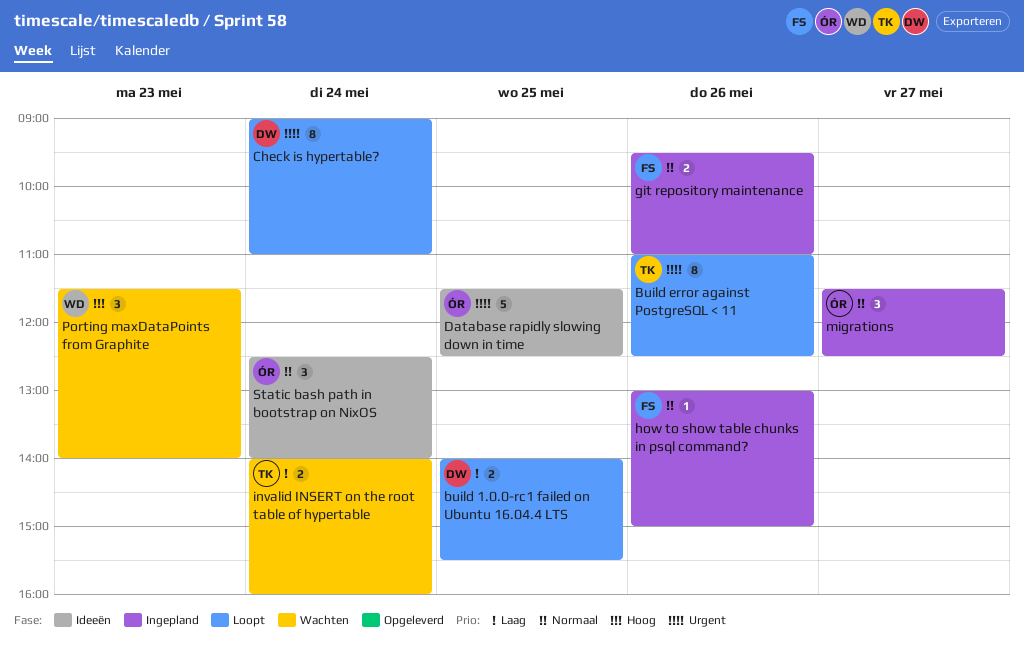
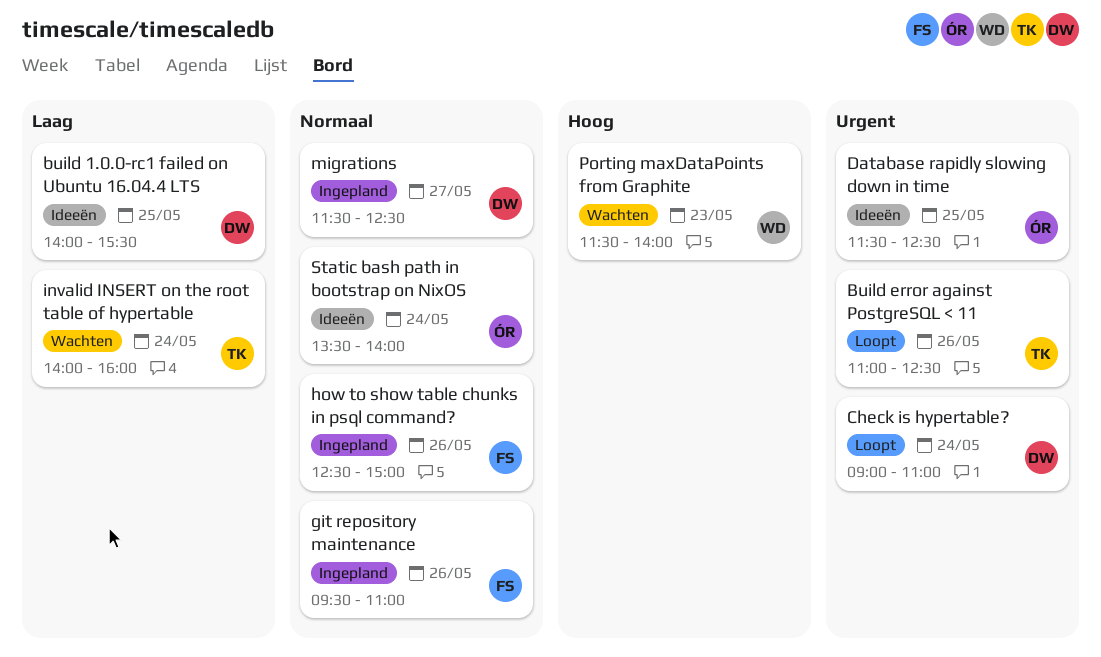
build 1.0.0-rc1 failed on Ubuntu 16.04.4 LTS, status: Loopt -> Ideeën
how to show table chunks in psql command?, begins: 13:00 -> 12:30
migrations, owner: ÓR -> DW
Static bash path in bootstrap on NixOS, begins: 12:30 -> 13:30

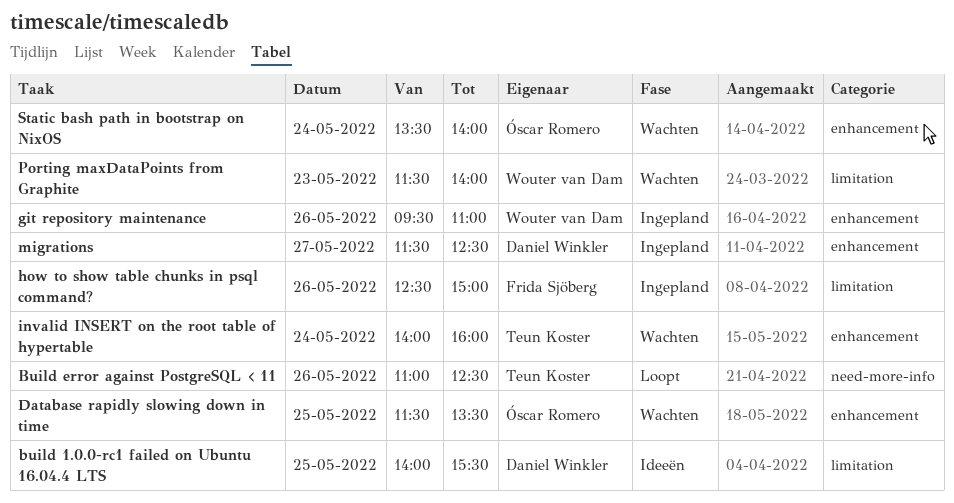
Check is hypertable?: present -> none
Database rapidly slowing down in time, status: Ideeën -> Wachten
Database rapidly slowing down in time, ends: 12:30 -> 13:30
git repository maintenance, owner: Frida Sjöberg -> Wouter van Dam
Static bash path in bootstrap on NixOS, status: Ideeën -> Wachten

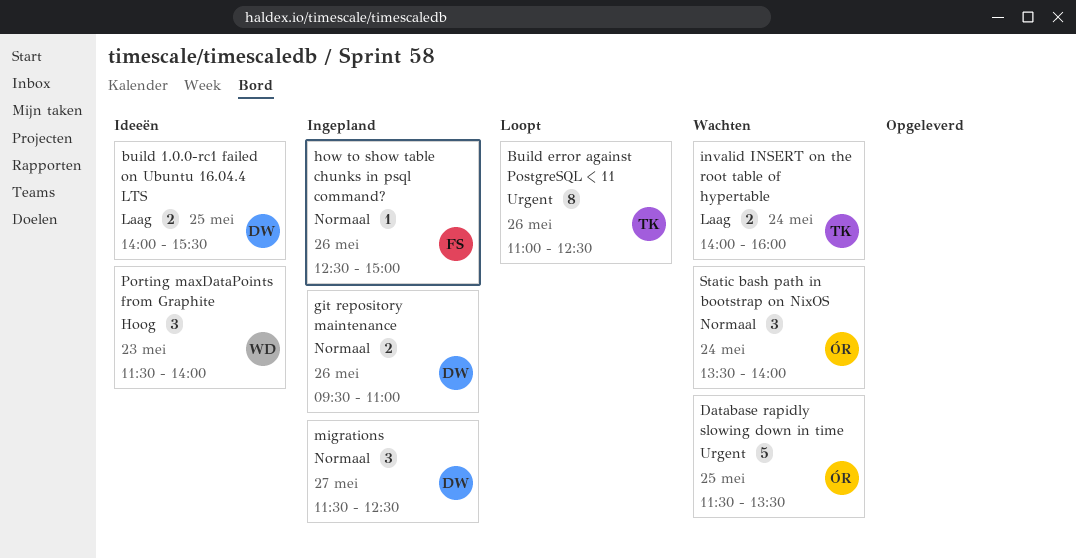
git repository maintenance, owner: Wouter van Dam -> Daniel Winkler
Porting maxDataPoints from Graphite, status: Wachten -> Ideeën

